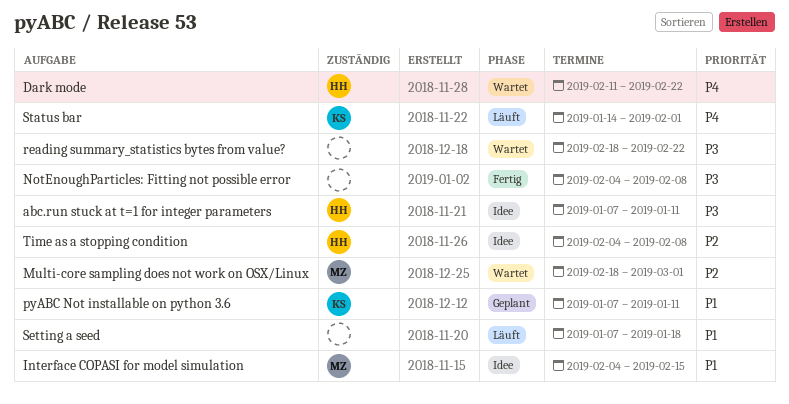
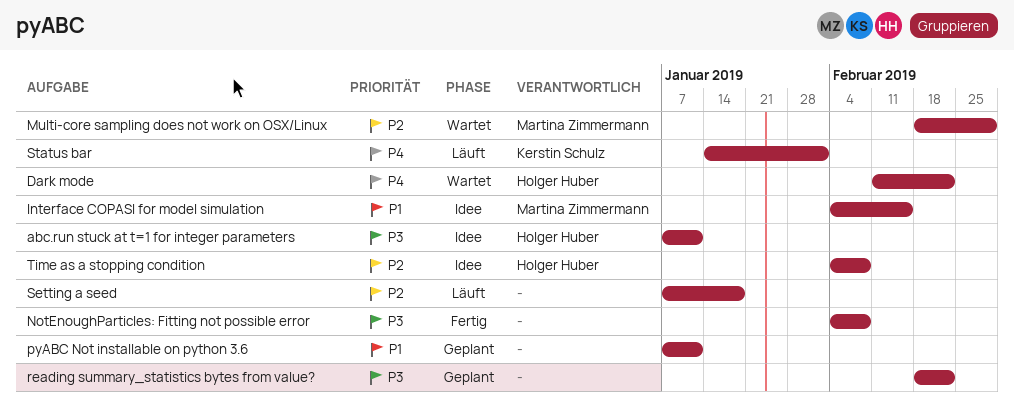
pyABC Not installable on python 3.6, owner: Kerstin Schulz -> none
reading summary_statistics bytes from value?, status: Wartet -> Geplant
Setting a seed, priority: P1 -> P2

